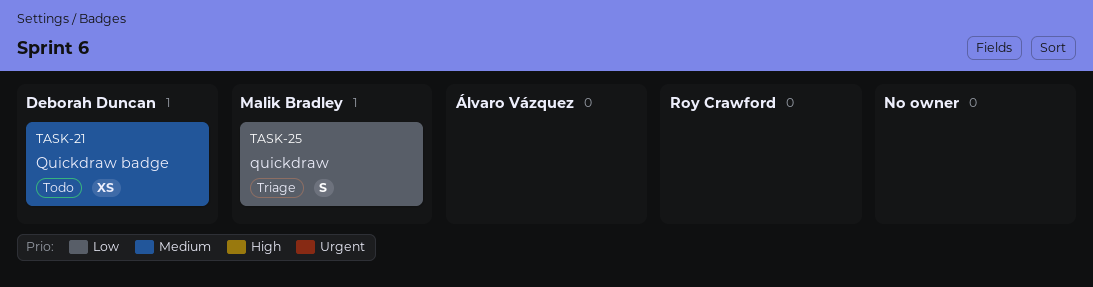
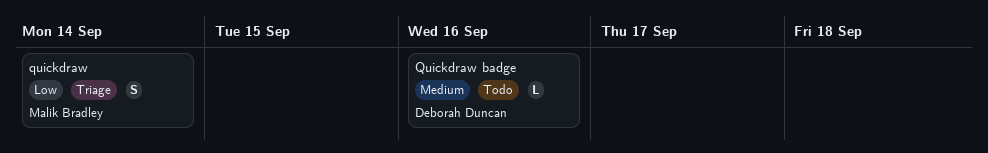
Quickdraw badge, estimate: XS -> L

